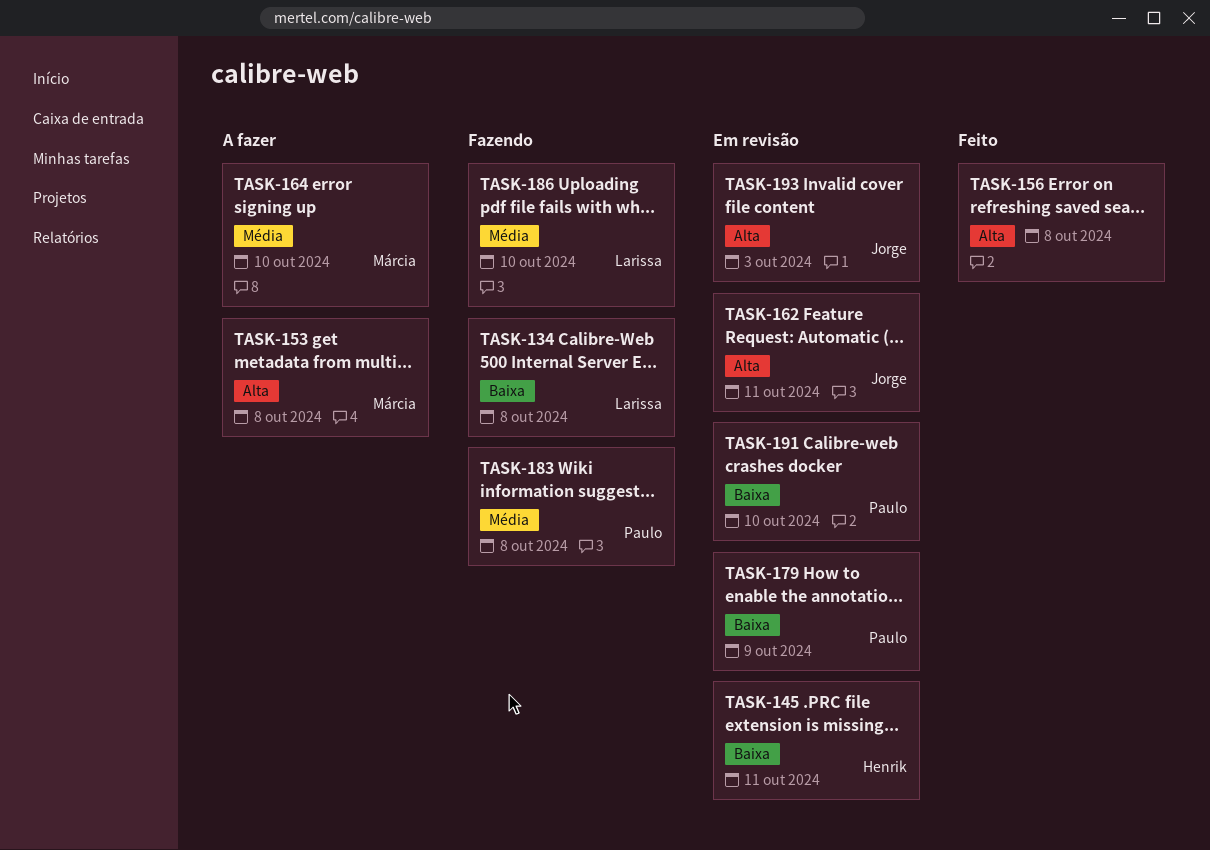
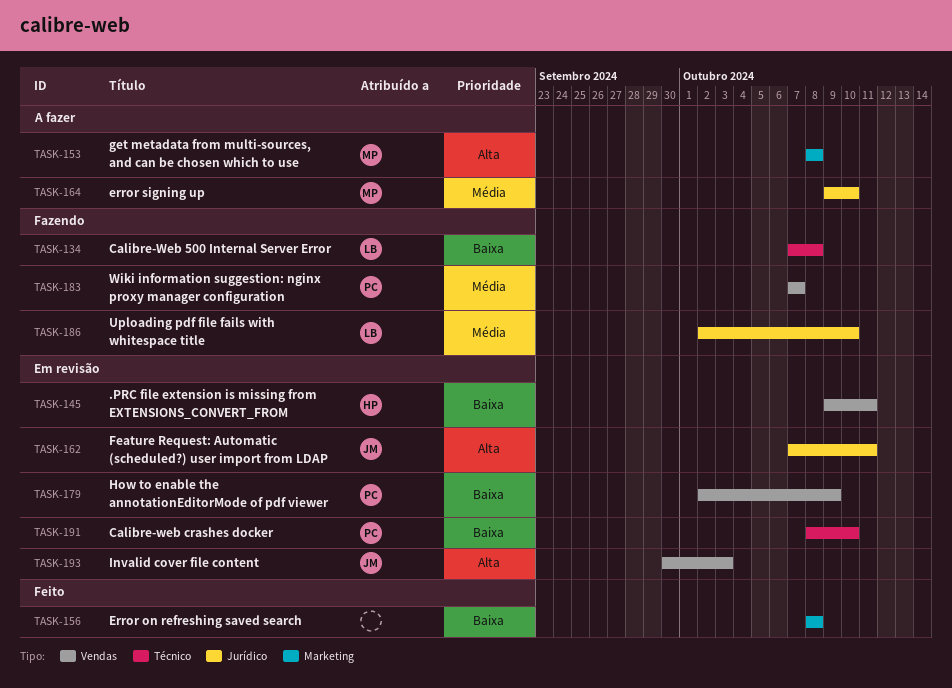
TASK-156, priority: Alta -> Baixa
TASK-183, due: Oct 8 -> Oct 7

